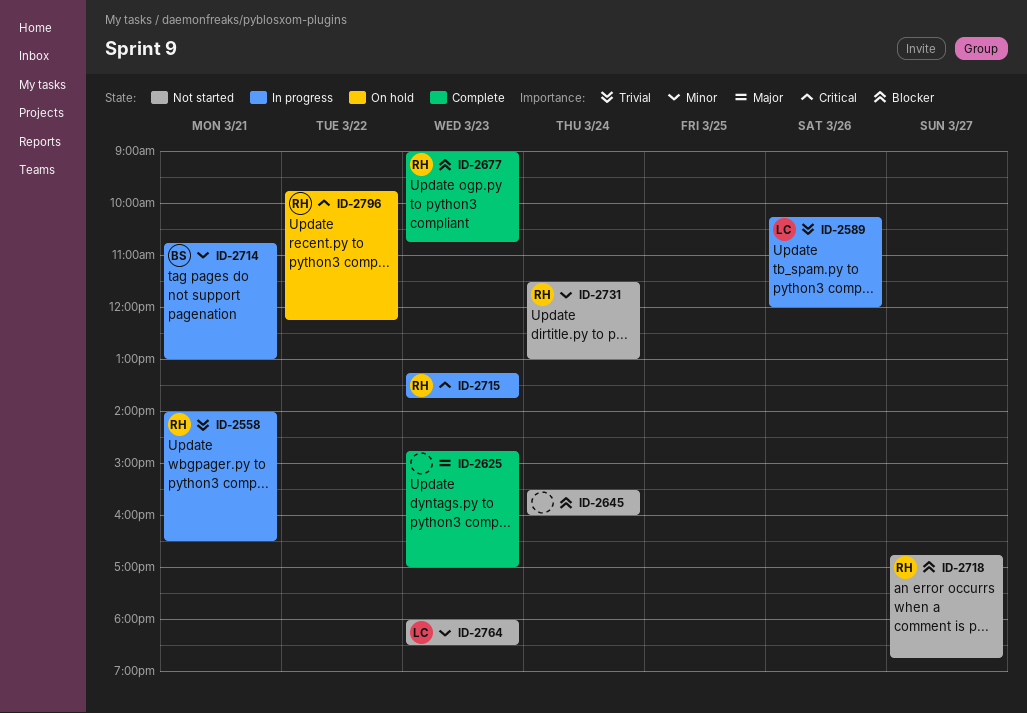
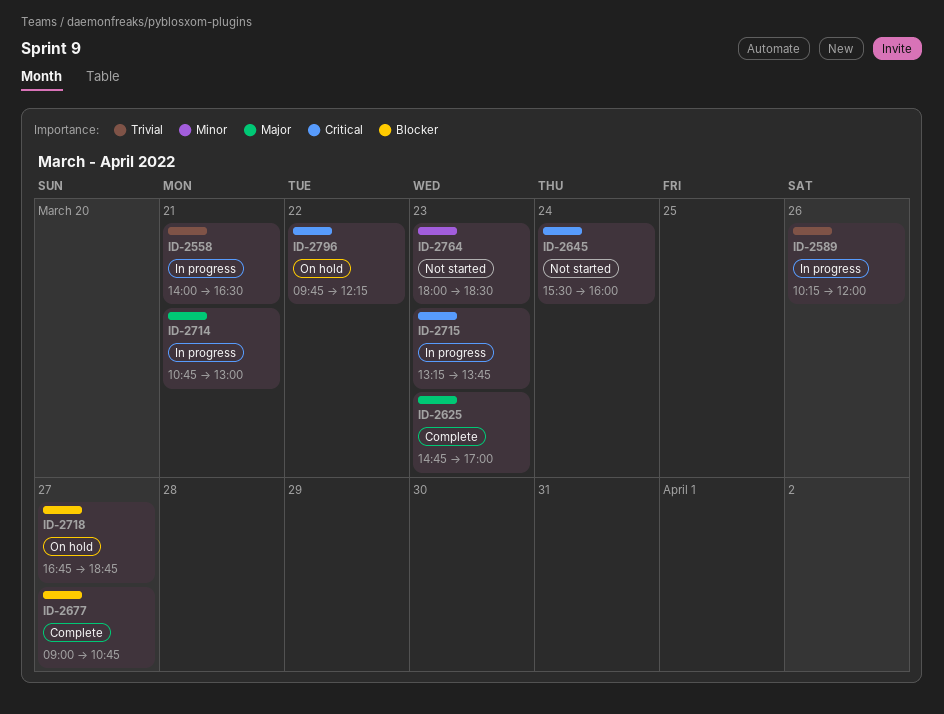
ID-2645, priority: Blocker -> Critical
ID-2677, day: Mar 23 -> Mar 27
ID-2714, priority: Minor -> Major
ID-2718, status: Not started -> On hold
ID-2731: present -> none

